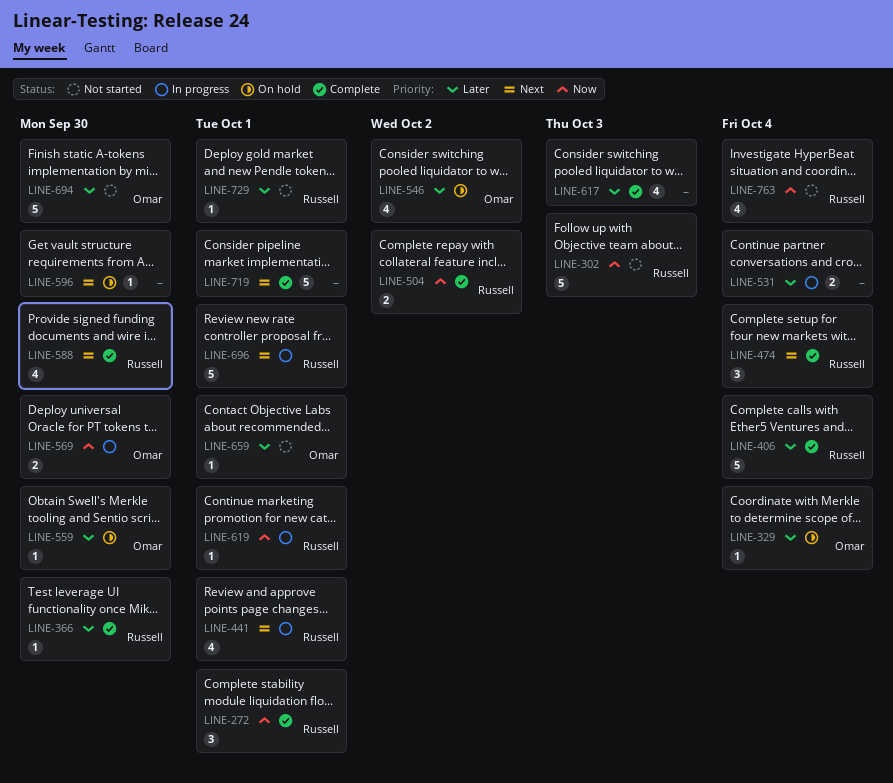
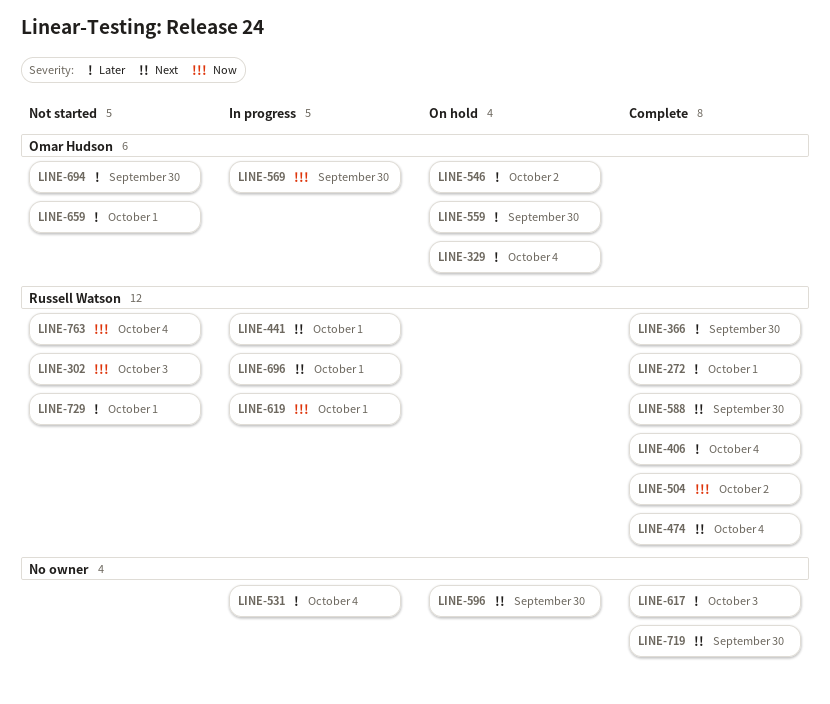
LINE-272, priority: Now -> Later
LINE-719, due: Oct 1 -> Sep 30

